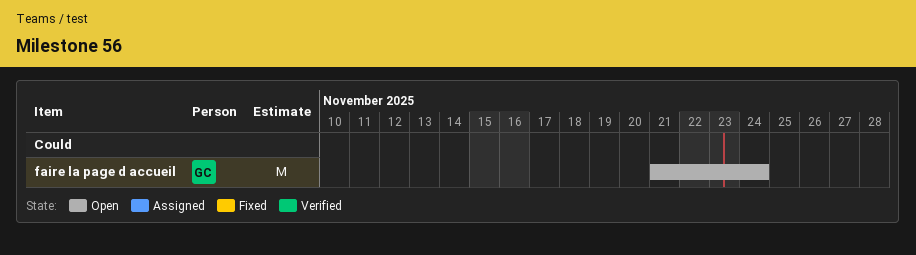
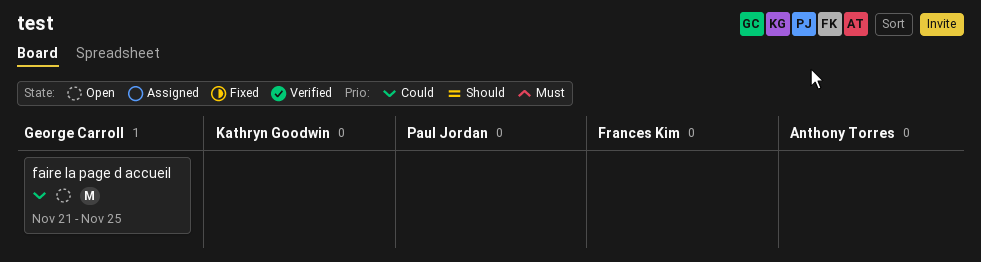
faire la page d accueil, due: Nov 24 -> Nov 25

